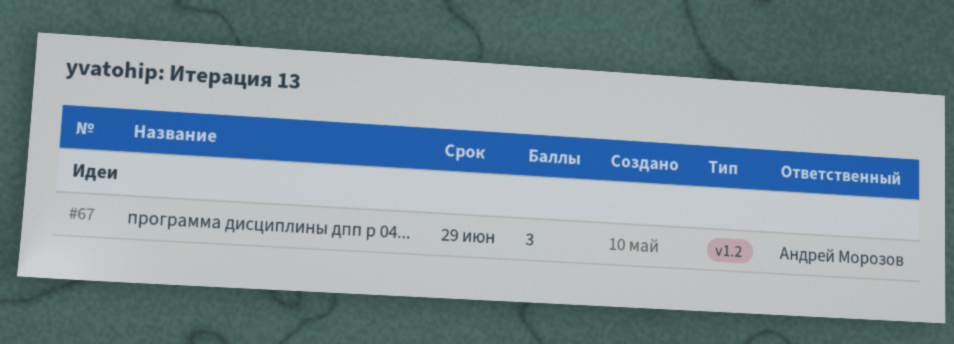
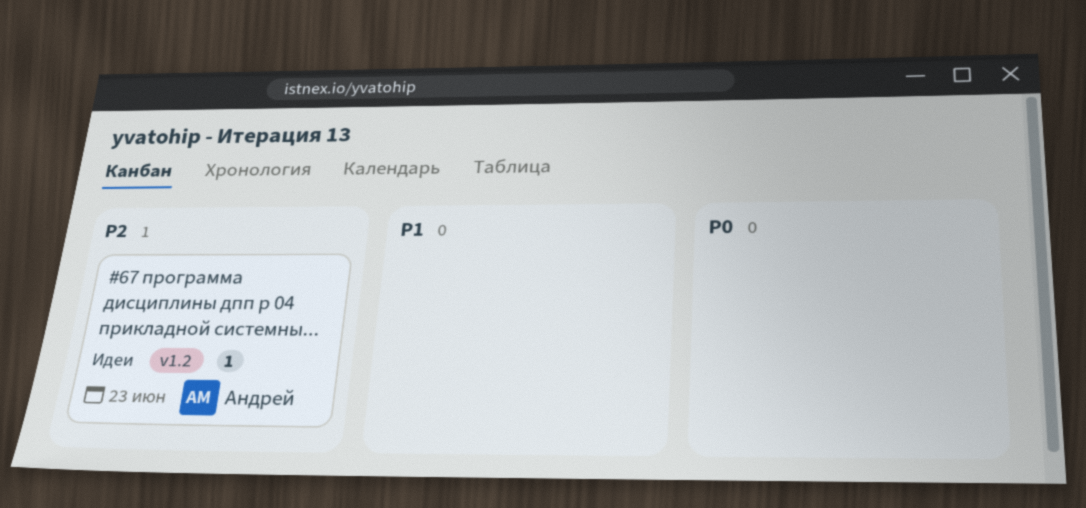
#67, estimate: 3 -> 1
#67, due: Jun 29 -> Jun 23

